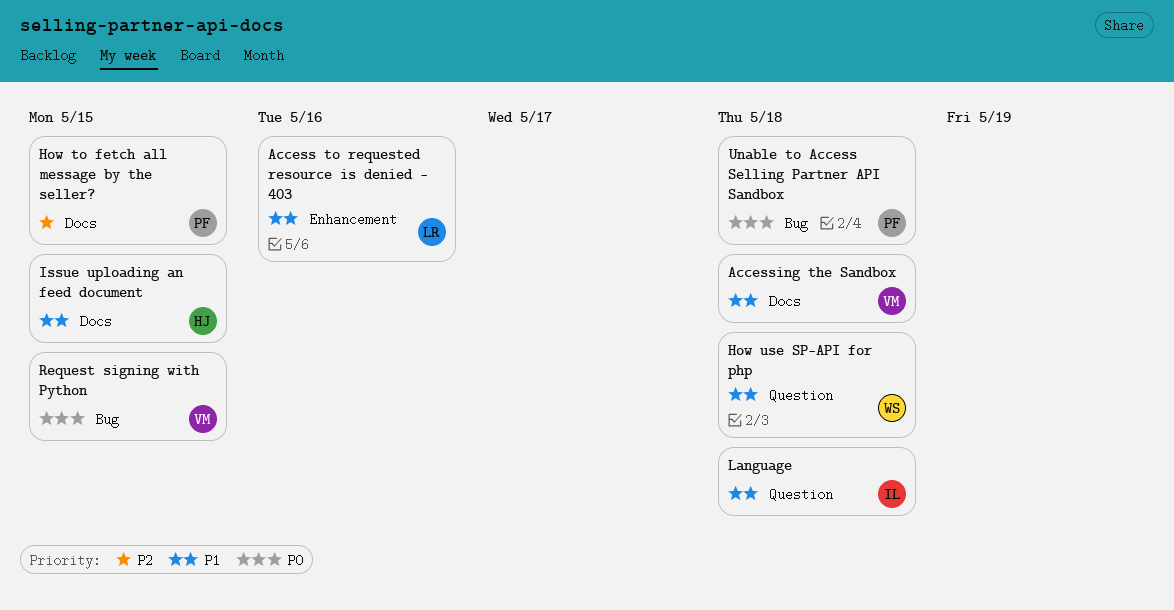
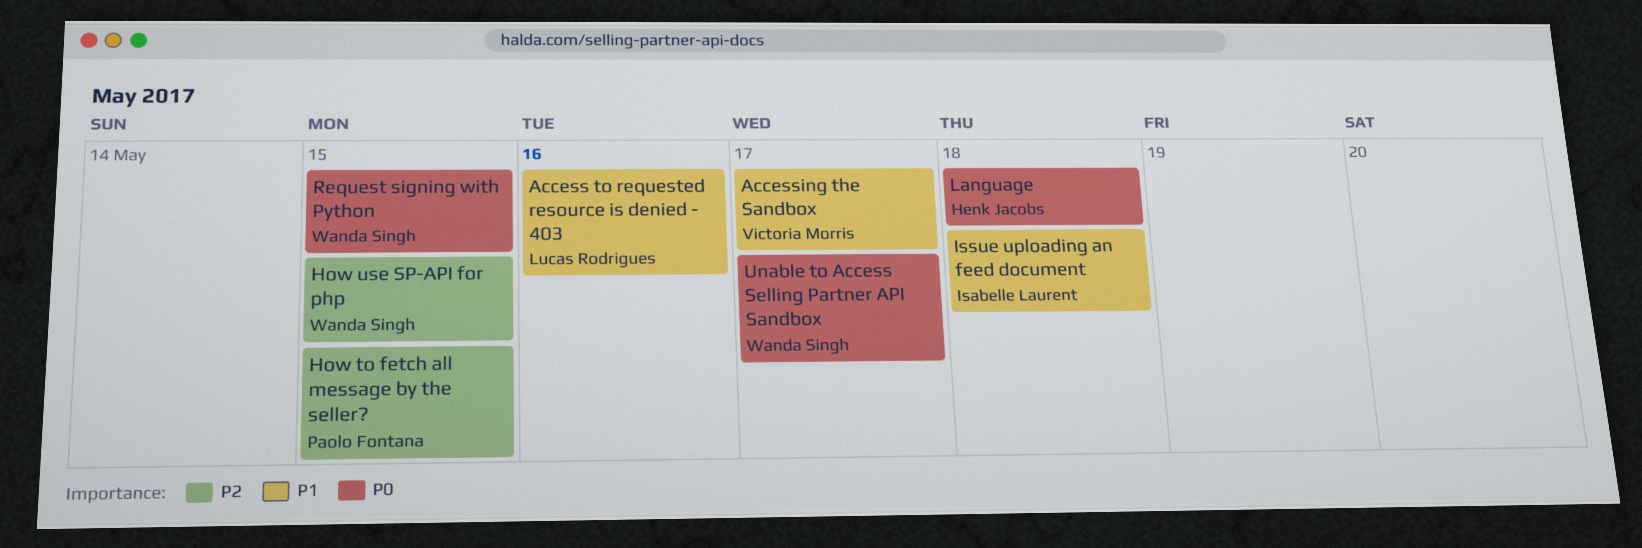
Accessing the Sandbox, due: May 18 -> May 17
How use SP-API for php, priority: P1 -> P2
How use SP-API for php, due: May 18 -> May 15
Issue uploading an feed document, owner: Henk Jacobs -> Isabelle Laurent
Issue uploading an feed document, due: May 15 -> May 18
Language, owner: Isabelle Laurent -> Henk Jacobs
Language, priority: P1 -> P0
Request signing with Python, owner: Victoria Morris -> Wanda Singh
Unable to Access Selling Partner API Sandbox, owner: Paolo Fontana -> Wanda Singh
Unable to Access Selling Partner API Sandbox, due: May 18 -> May 17

